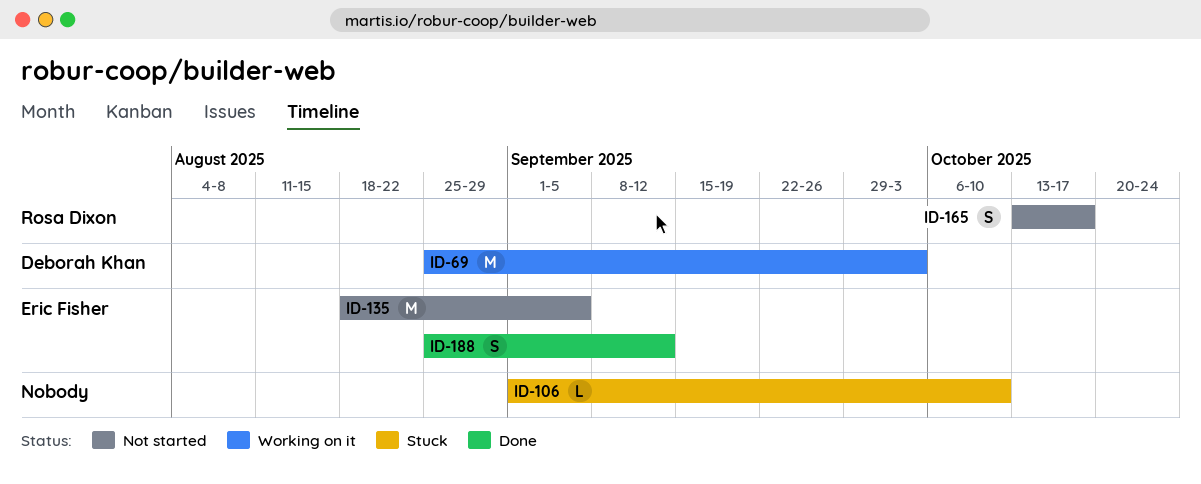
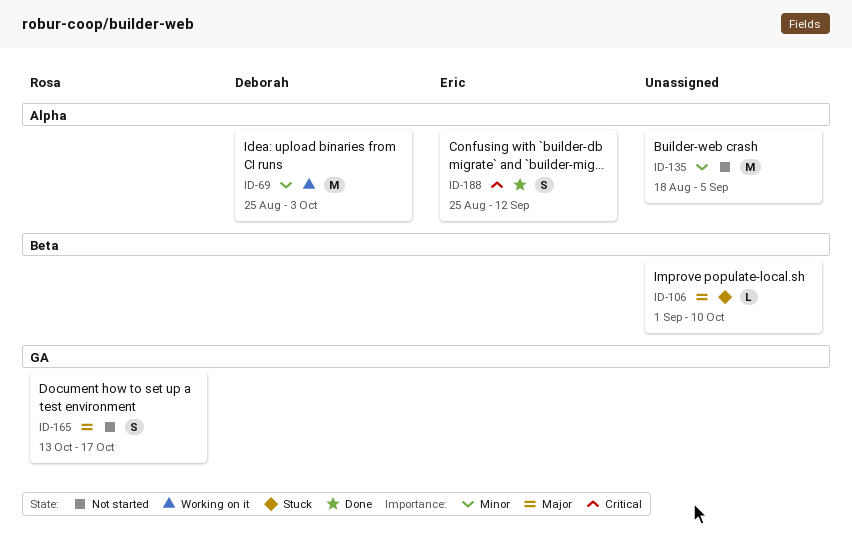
ID-135, owner: Eric Fisher -> none

